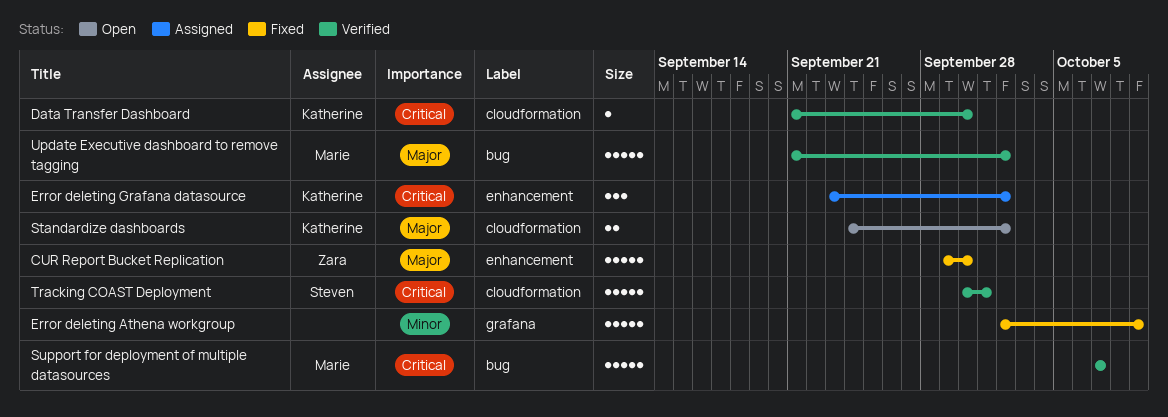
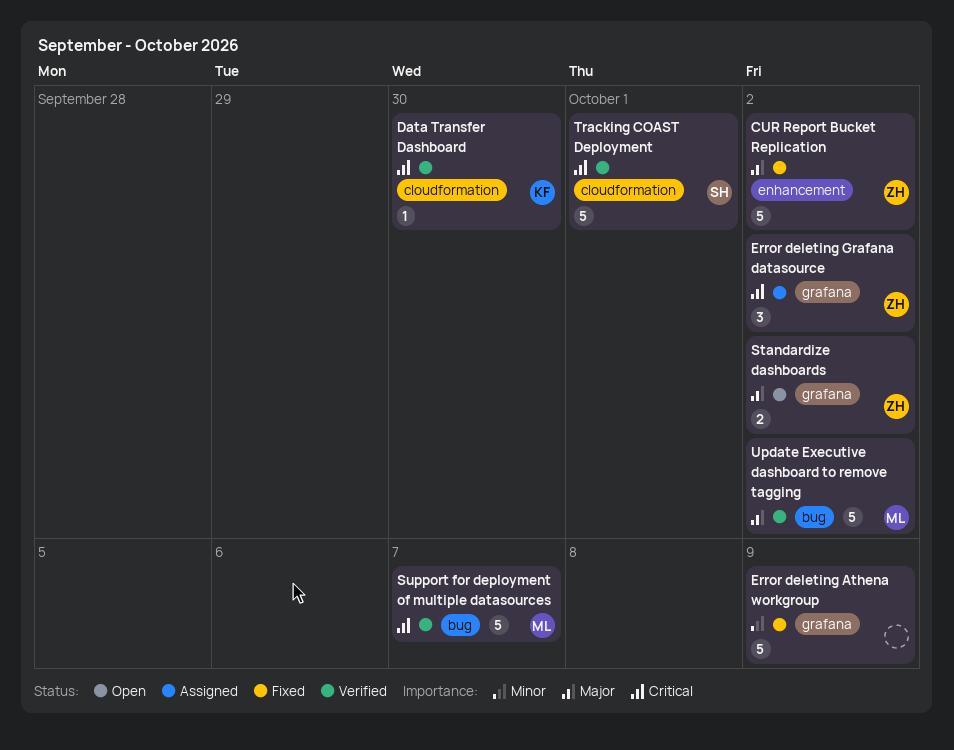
CUR Report Bucket Replication, due: Sep 30 -> Oct 2
Error deleting Grafana datasource, owner: Katherine -> Zara
Error deleting Grafana datasource, label: enhancement -> grafana
Standardize dashboards, owner: Katherine -> Zara
Standardize dashboards, label: cloudformation -> grafana

